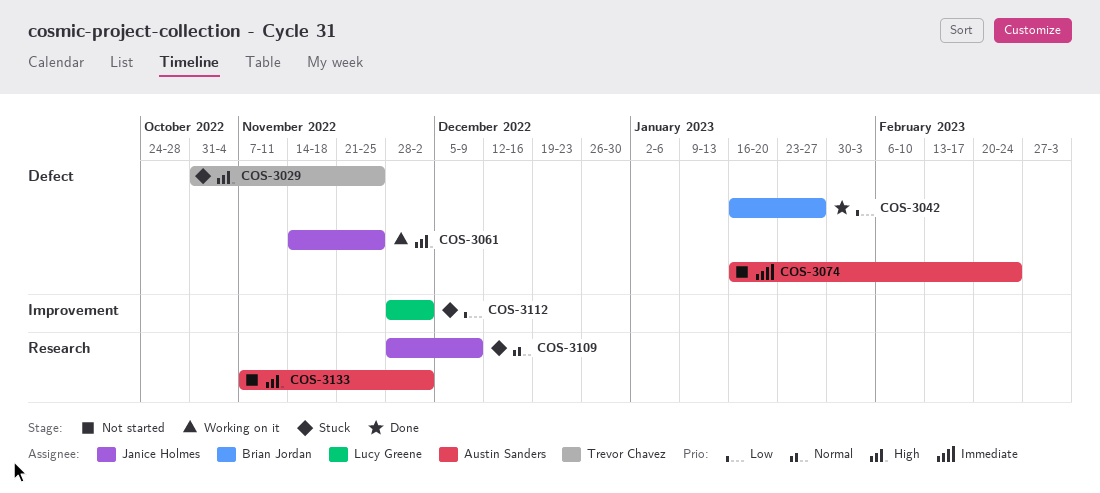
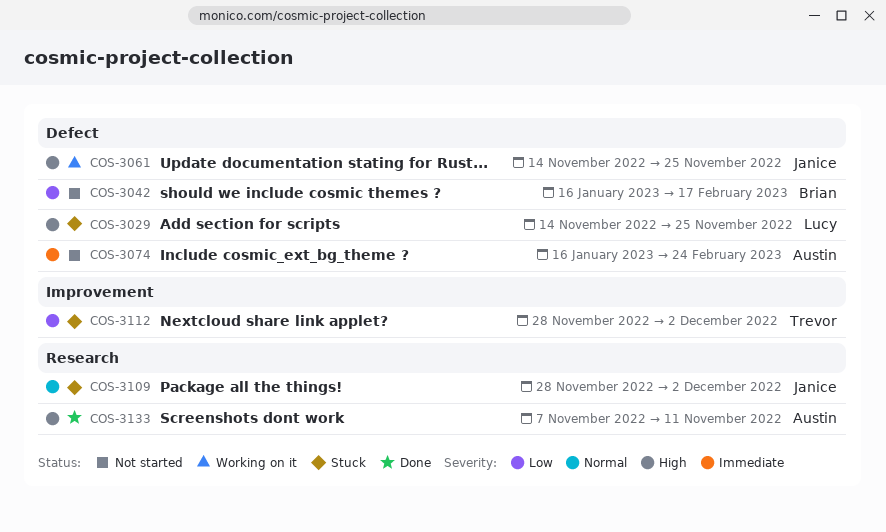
COS-3029, owner: Trevor Chavez -> Lucy Greene
COS-3029, start: Oct 31 -> Nov 14
COS-3042, status: Done -> Not started
COS-3042, due: Jan 27 -> Feb 17
COS-3109, due: Dec 9 -> Dec 2
COS-3112, owner: Lucy Greene -> Trevor Chavez
COS-3133, status: Not started -> Done
COS-3133, due: Dec 2 -> Nov 11

